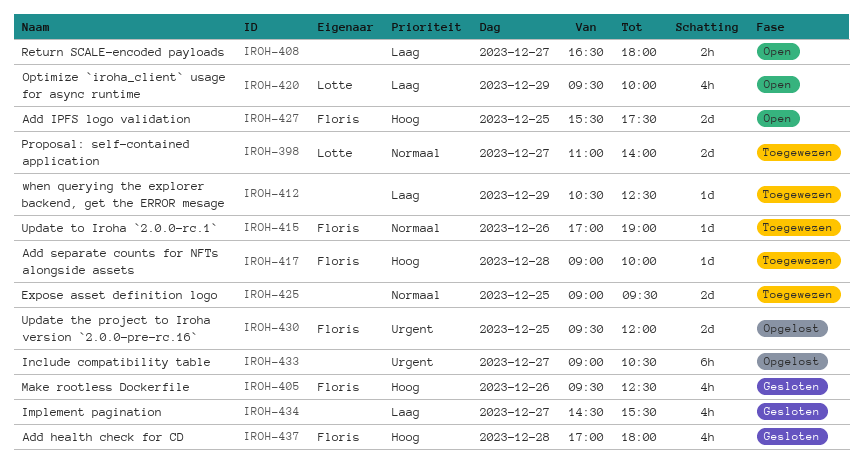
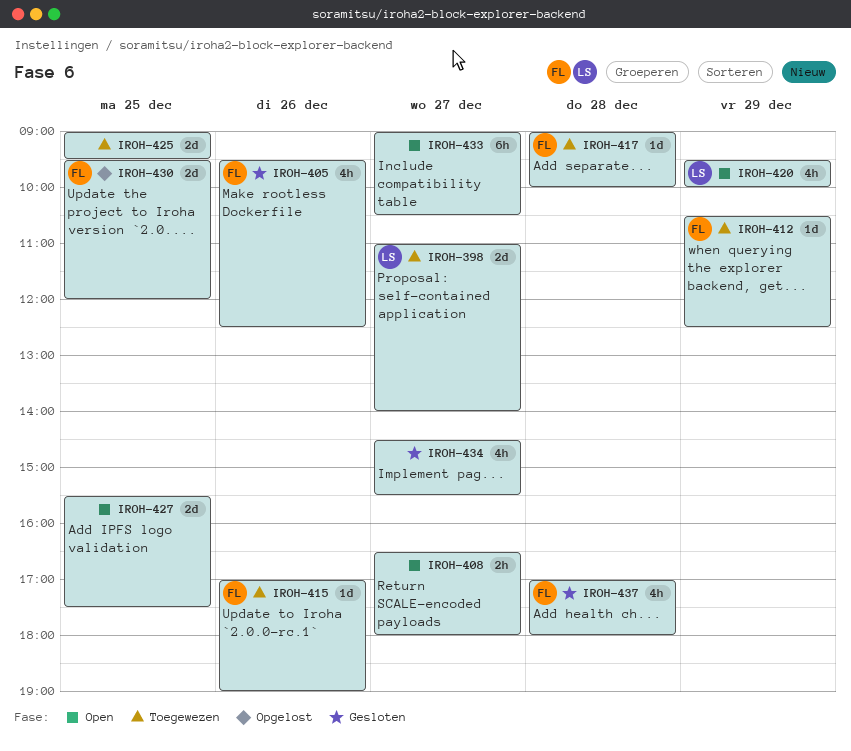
IROH-412, owner: none -> Floris
IROH-427, owner: Floris -> none
IROH-433, status: Opgelost -> Open

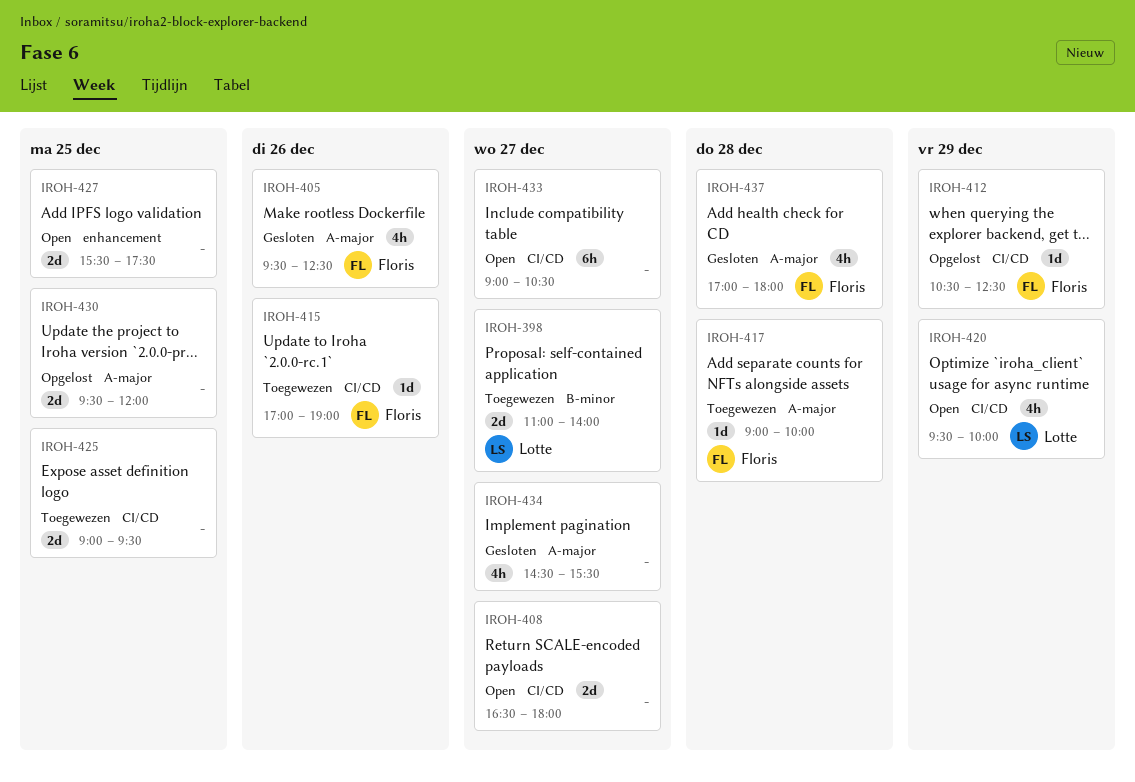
IROH-408, estimate: 2h -> 2d
IROH-412, status: Toegewezen -> Opgelost
IROH-430, owner: Floris -> none

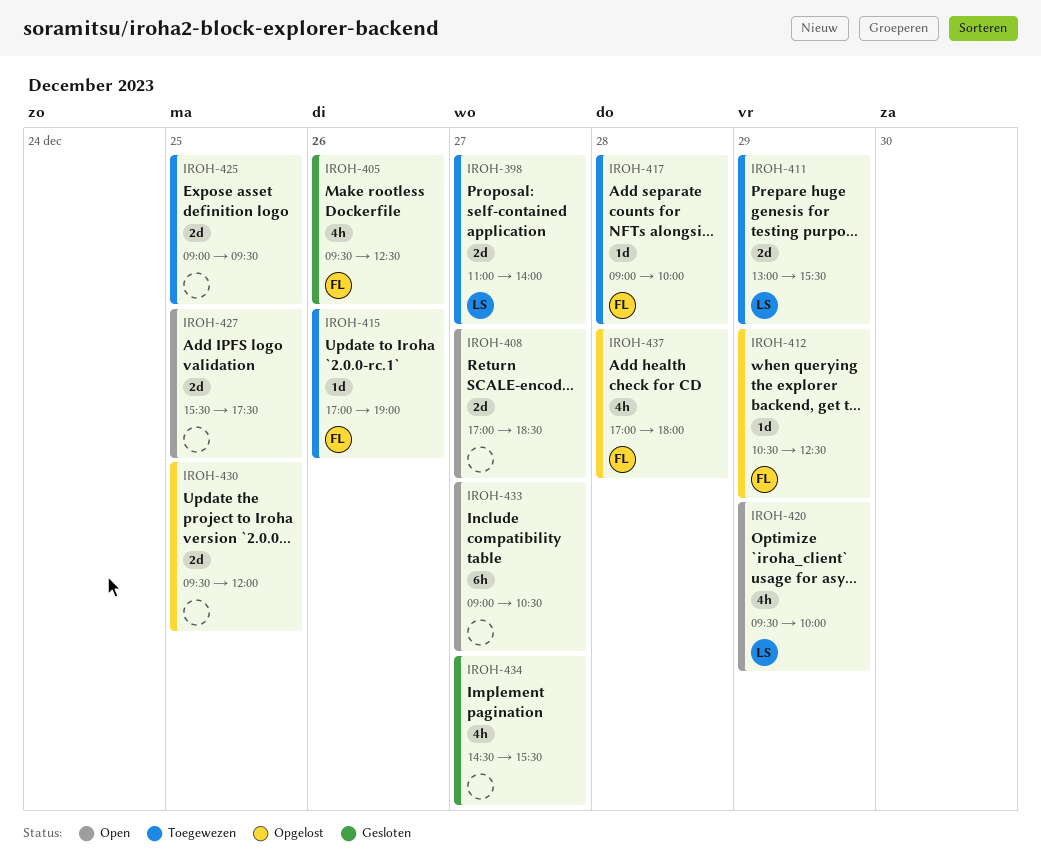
IROH-408, begins: 16:30 -> 17:00
IROH-408, ends: 18:00 -> 18:30
IROH-411: none -> present
IROH-437, status: Gesloten -> Opgelost

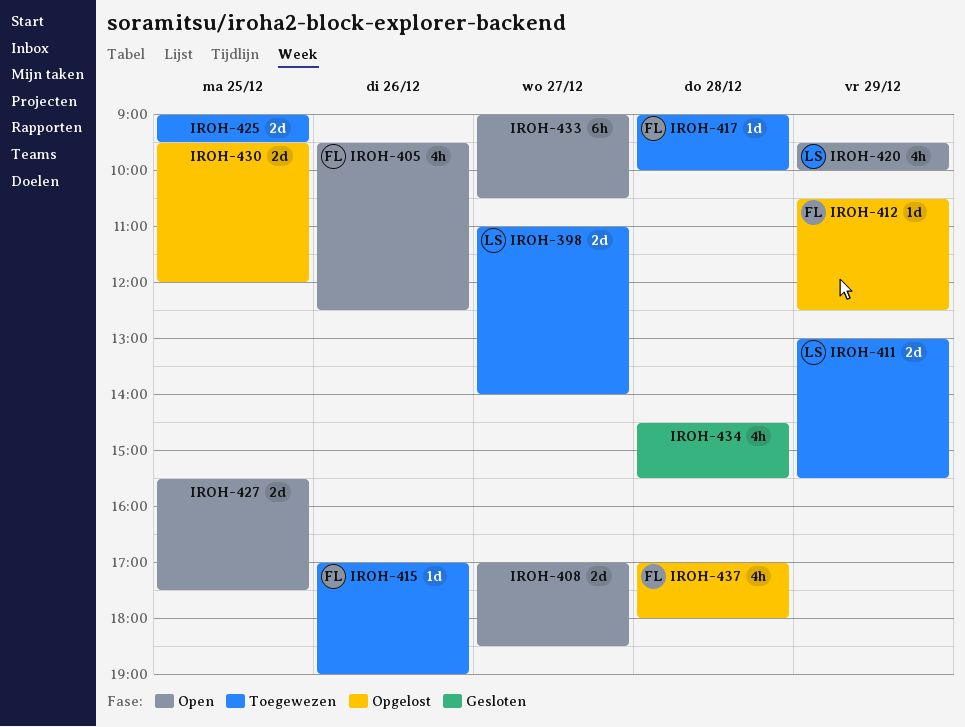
IROH-405, status: Gesloten -> Open
IROH-434, day: Dec 27 -> Dec 28

